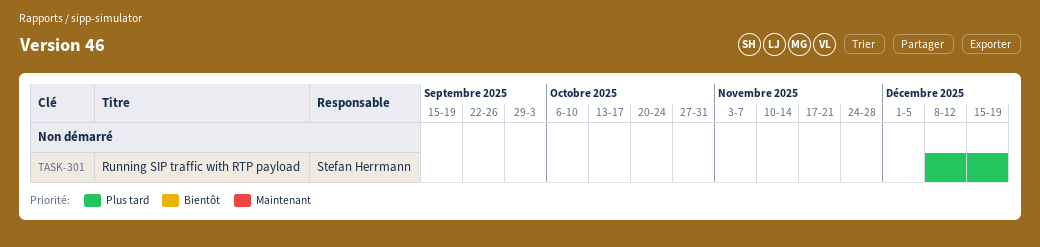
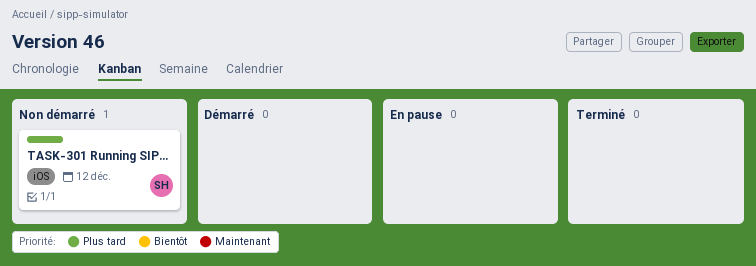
TASK-301, due: Dec 19 -> Dec 12

